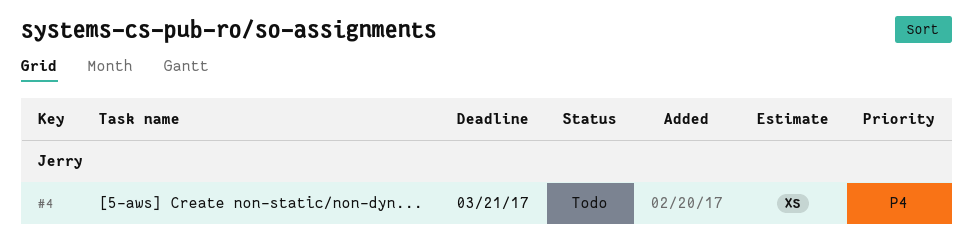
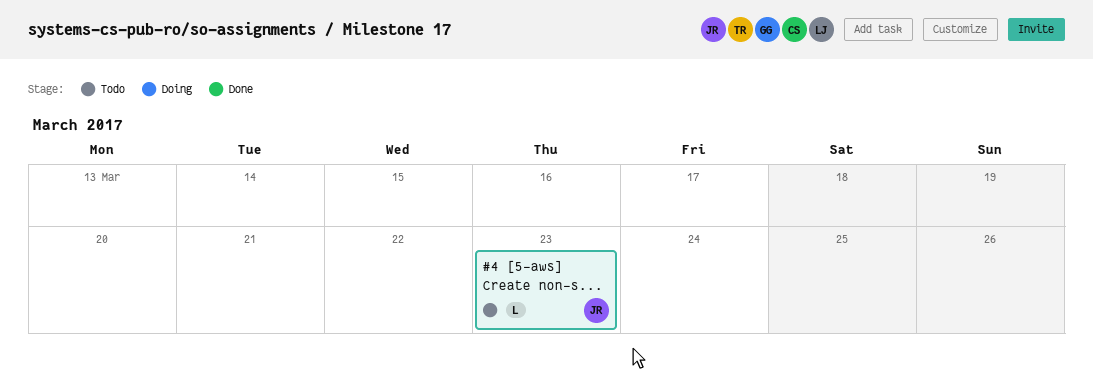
#4, estimate: XS -> L
#4, due: Mar 21 -> Mar 23

